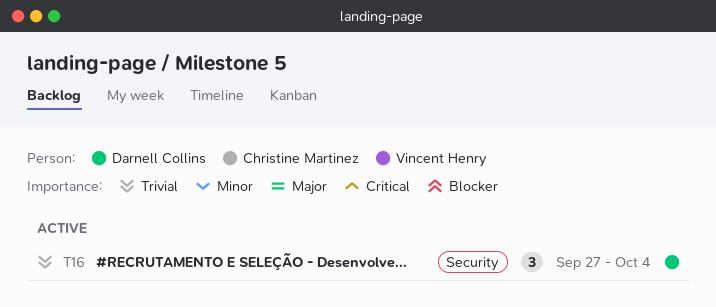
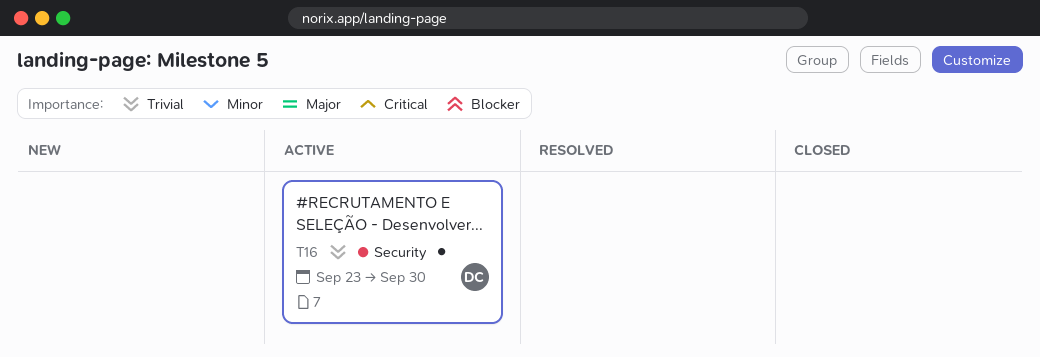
T16, estimate: 3 -> 1
T16, start: Sep 27 -> Sep 23
T16, due: Oct 4 -> Sep 30

